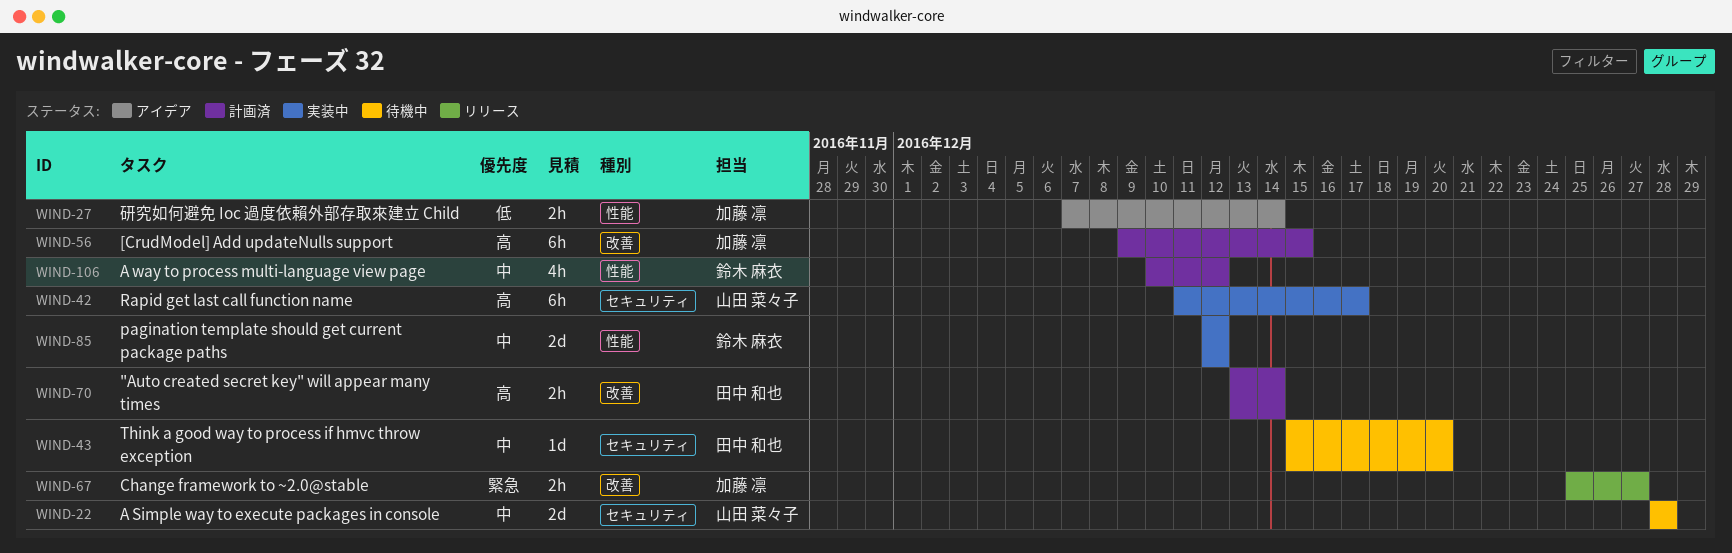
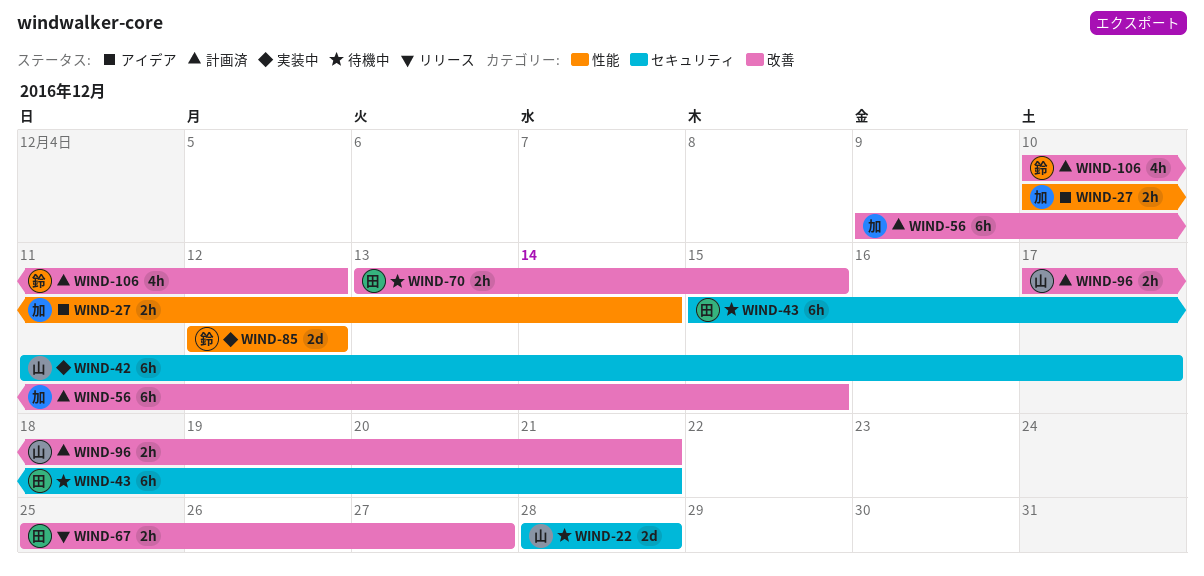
WIND-27, start: Dec 7 -> Dec 10
WIND-43, estimate: 1d -> 6h
WIND-43, due: Dec 20 -> Dec 21
WIND-67, owner: 加藤 凛 -> 田中 和也
WIND-70, status: 計画済 -> 待機中
WIND-70, due: Dec 14 -> Dec 15
WIND-96: none -> present
WIND-106, label: 性能 -> 改善

